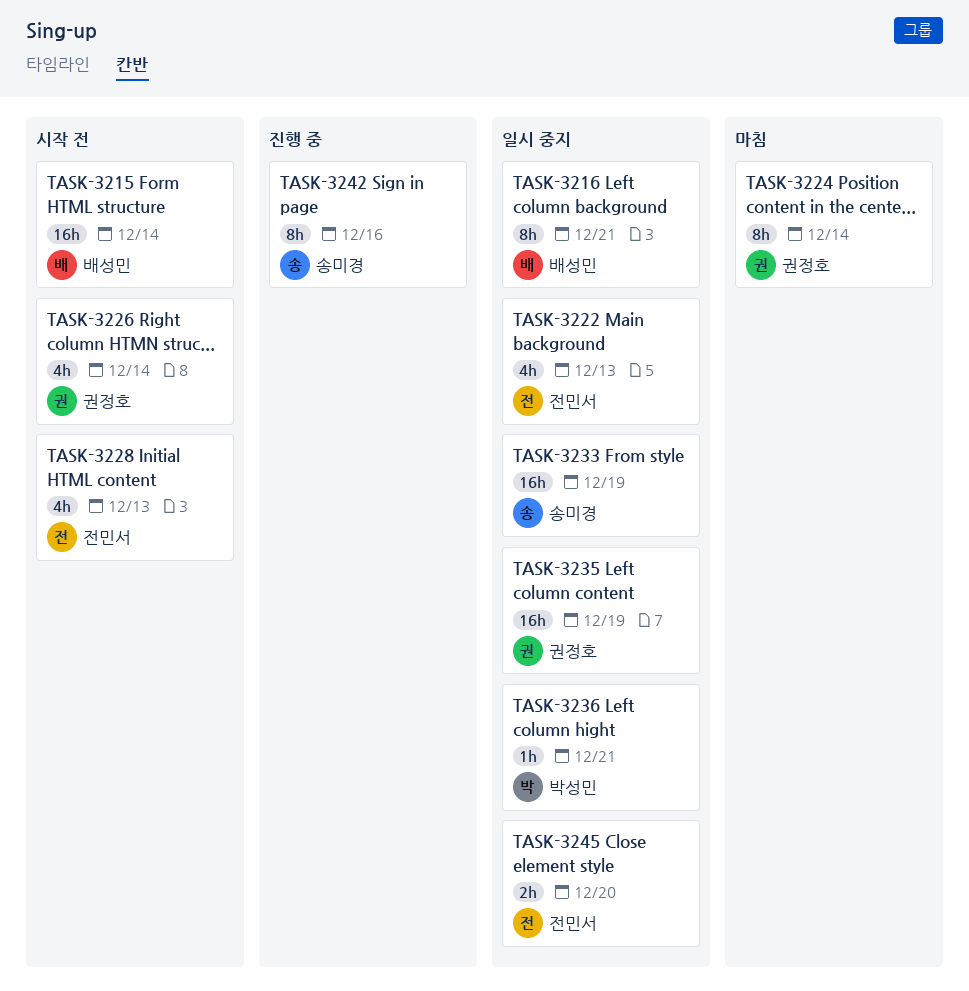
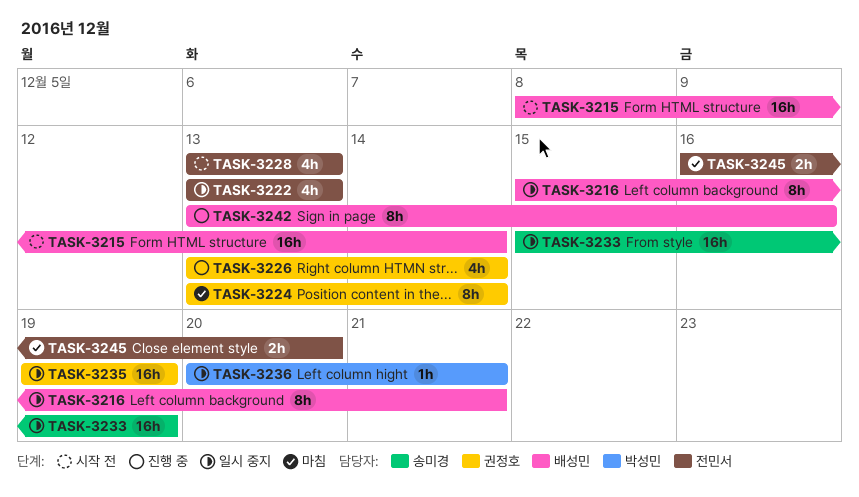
TASK-3226, status: 시작 전 -> 진행 중
TASK-3242, owner: 송미경 -> 배성민
TASK-3245, status: 일시 중지 -> 마침

